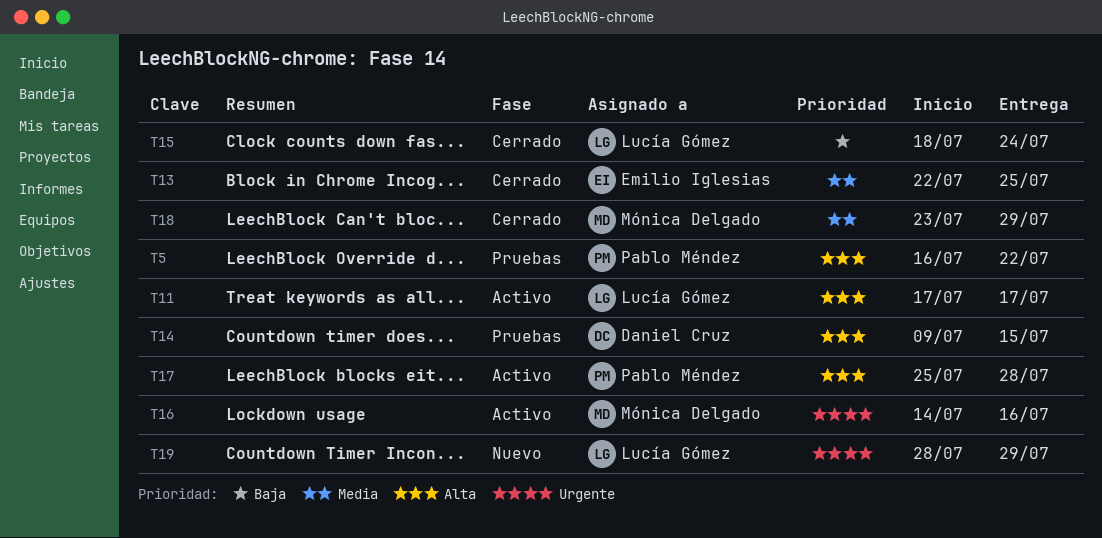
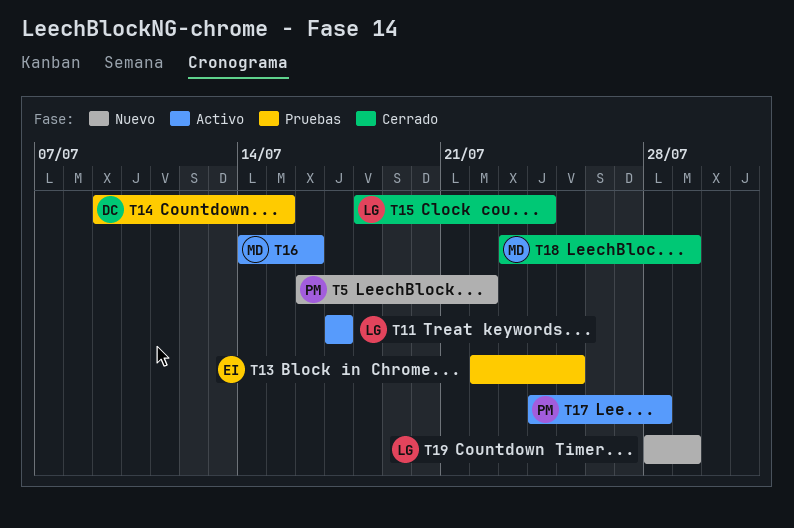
T5, status: Pruebas -> Nuevo
T13, status: Cerrado -> Pruebas
T17, start: Jul 25 -> Jul 24

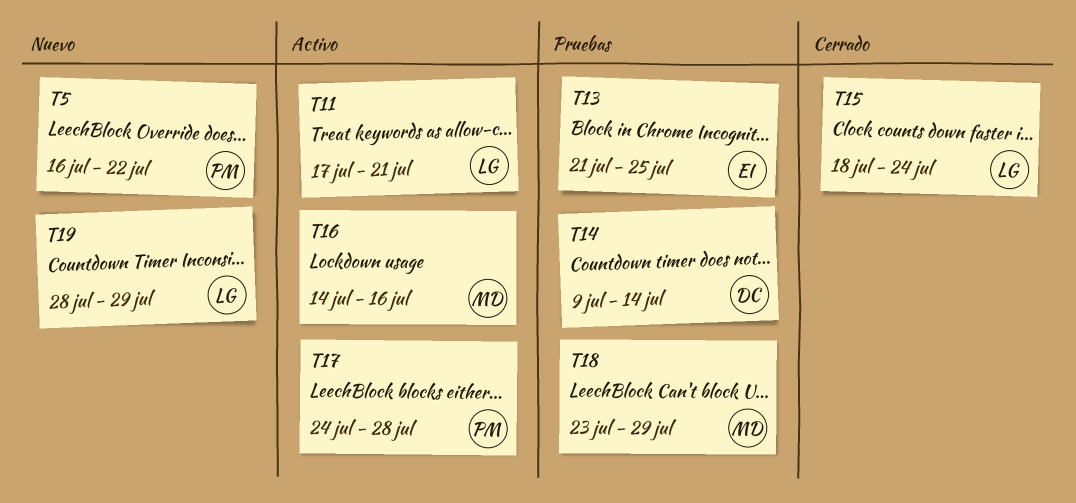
T11, due: Jul 17 -> Jul 21
T13, start: Jul 22 -> Jul 21
T14, due: Jul 15 -> Jul 14
T18, status: Cerrado -> Pruebas

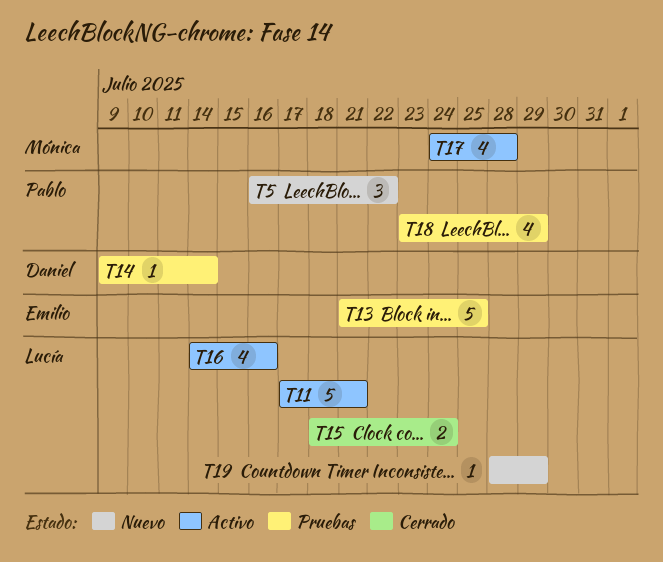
T16, owner: Mónica -> Lucía
T17, owner: Pablo -> Mónica
T18, owner: Mónica -> Pablo

